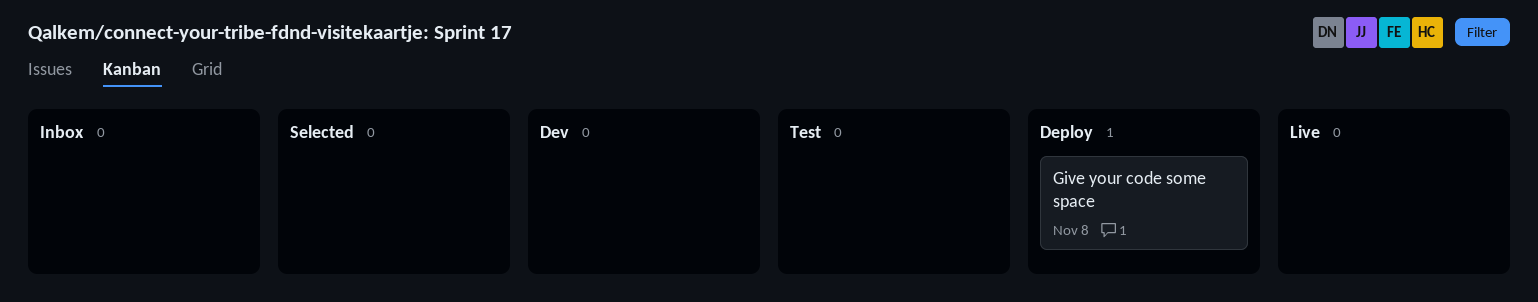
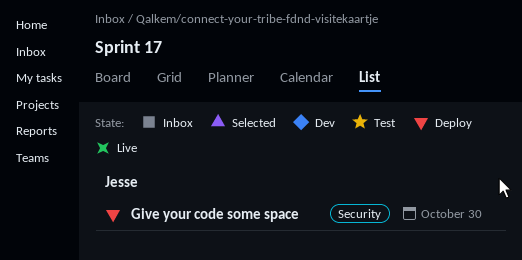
Give your code some space, due: Nov 8 -> Oct 30

